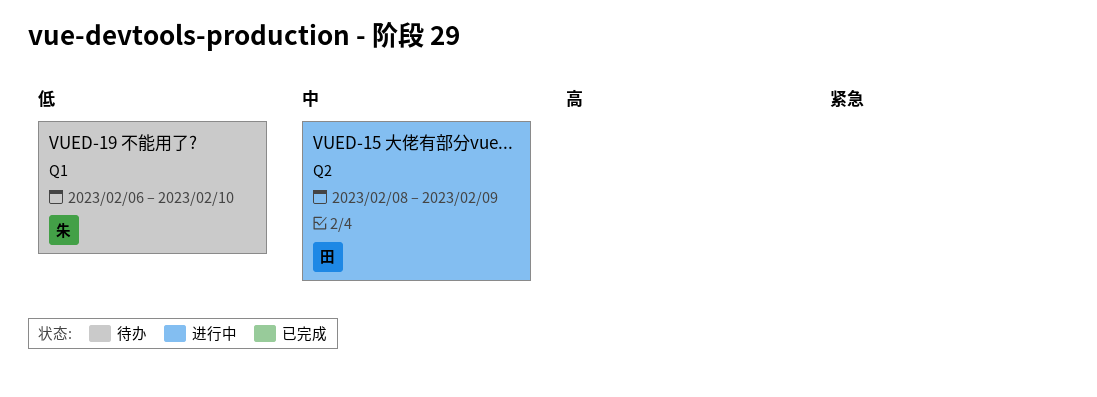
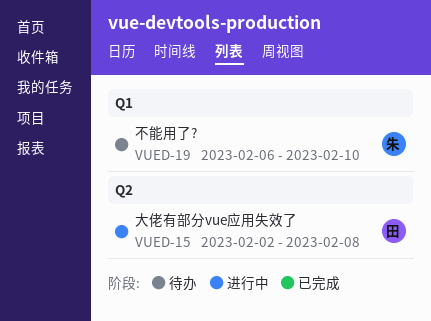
VUED-15, start: Feb 8 -> Feb 2
VUED-15, due: Feb 9 -> Feb 8

